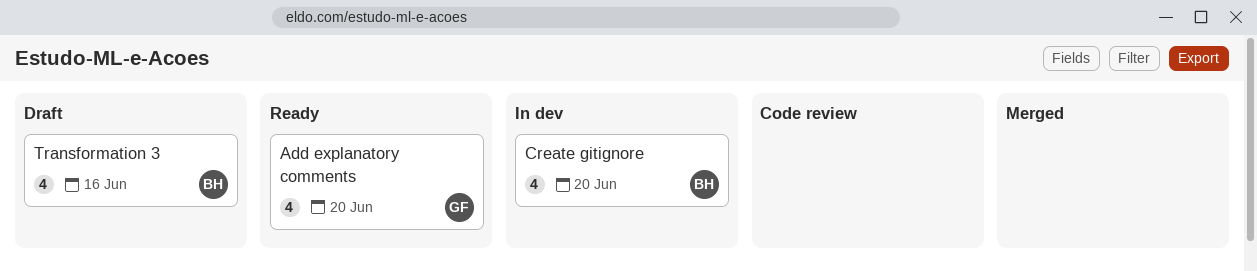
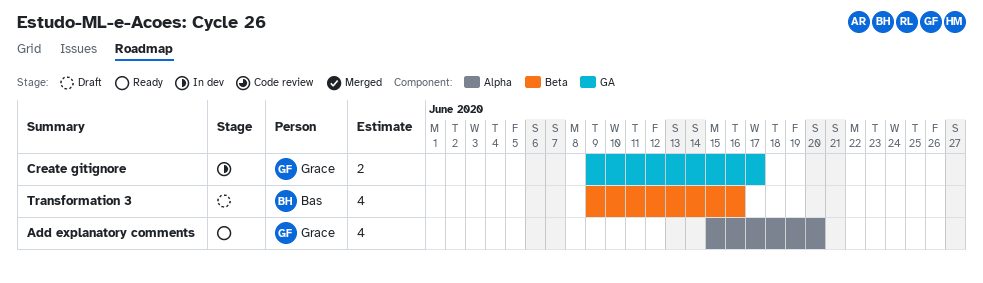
Create gitignore, owner: Bas -> Grace
Create gitignore, estimate: 4 -> 2
Create gitignore, due: Jun 20 -> Jun 17

